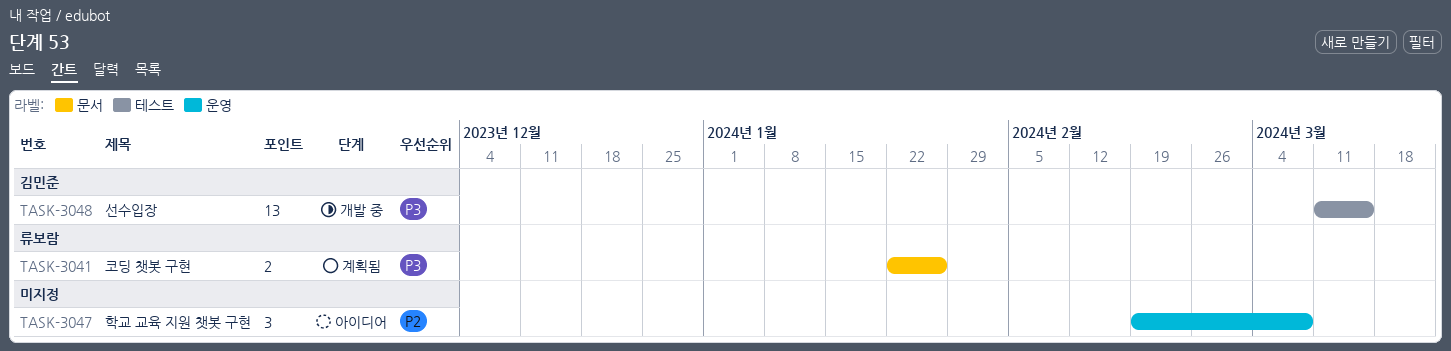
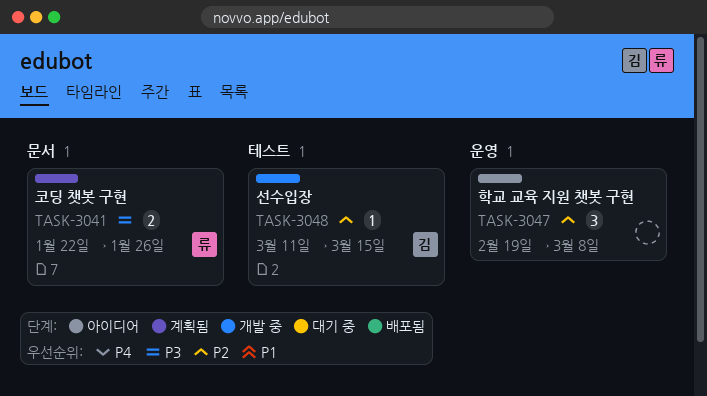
TASK-3048, priority: P3 -> P2
TASK-3048, estimate: 13 -> 1

